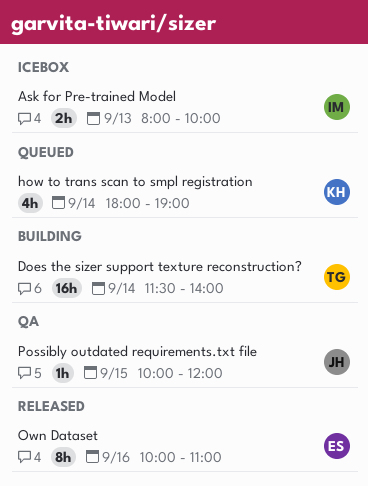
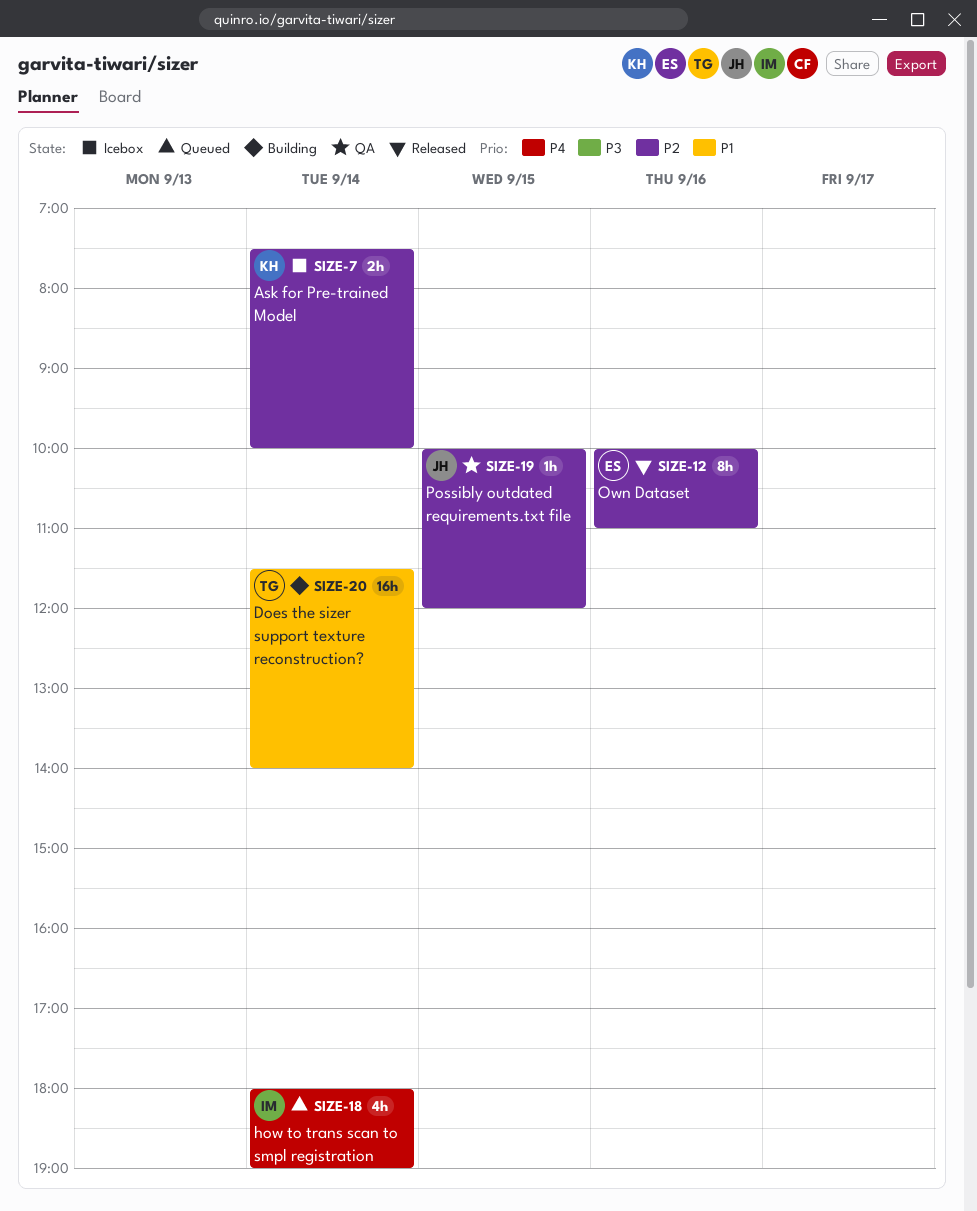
Ask for Pre-trained Model, owner: IM -> KH
Ask for Pre-trained Model, day: Sep 13 -> Sep 14
Ask for Pre-trained Model, begins: 08:00 -> 07:30
how to trans scan to smpl registration, owner: KH -> IM

